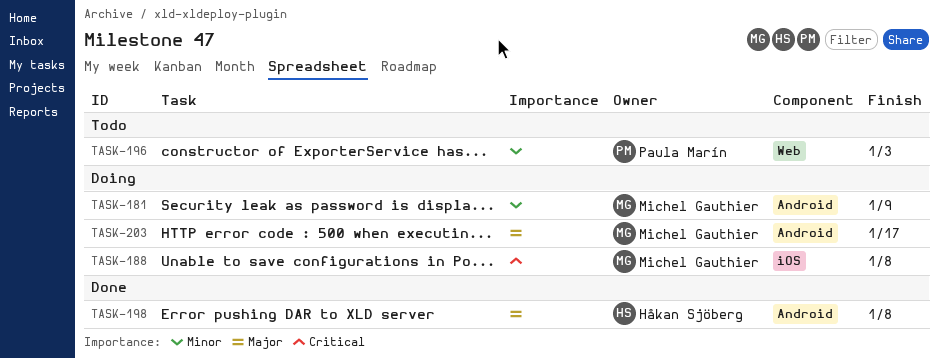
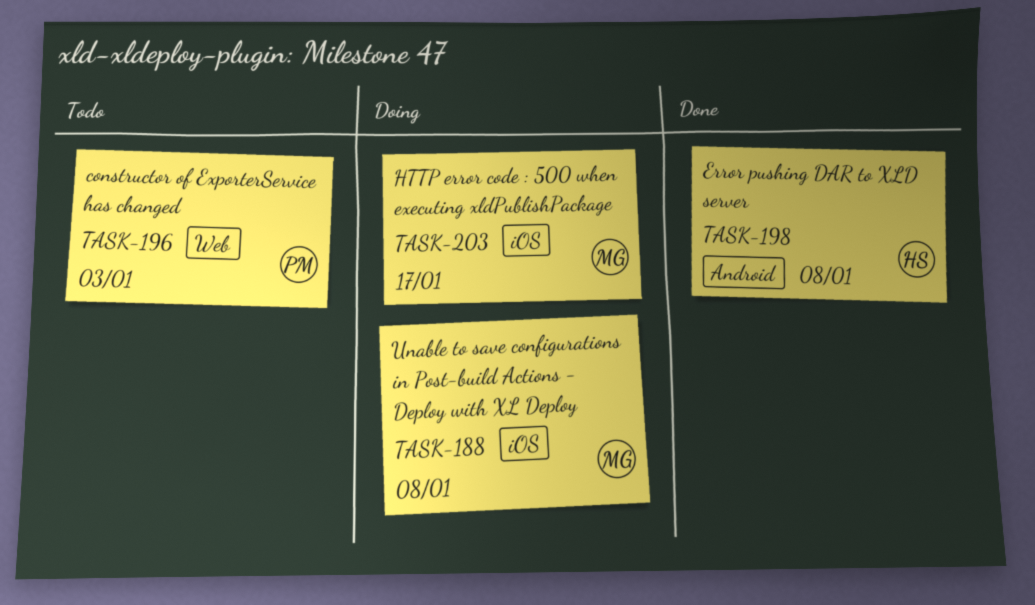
TASK-181: present -> none
TASK-203, label: Android -> iOS

